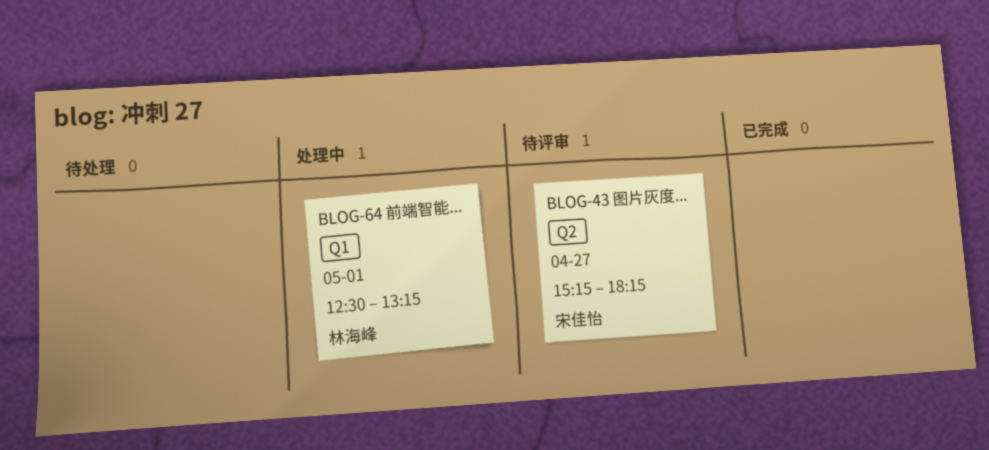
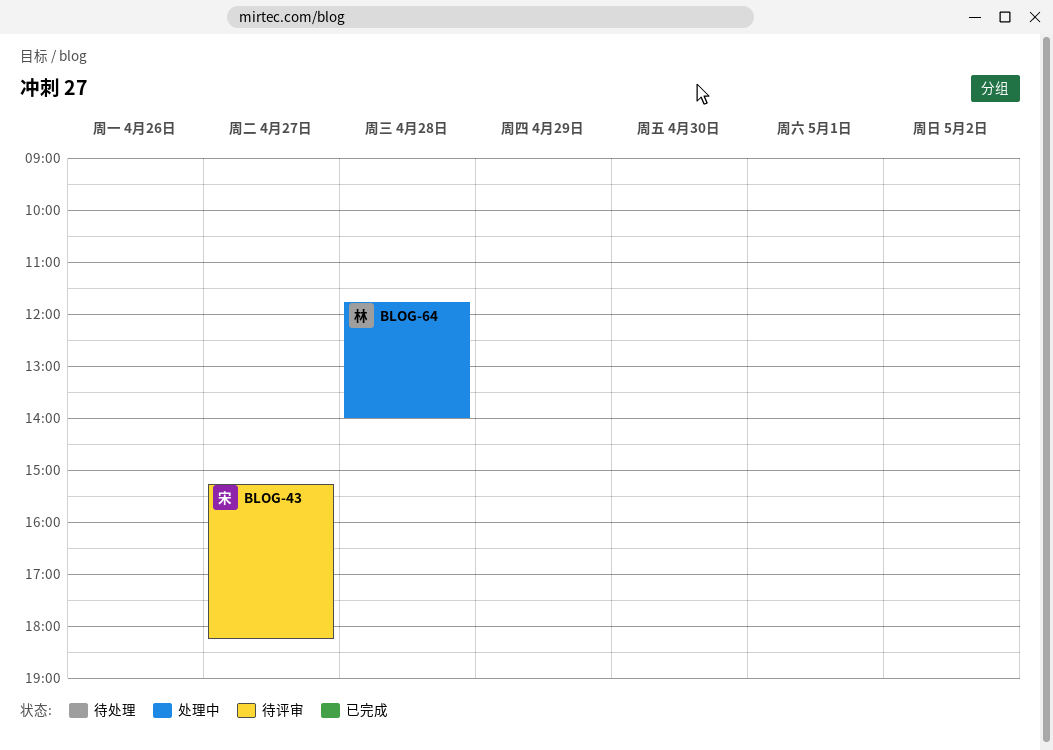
BLOG-64, day: May 1 -> Apr 28
BLOG-64, begins: 12:30 -> 11:45
BLOG-64, ends: 13:15 -> 14:00

